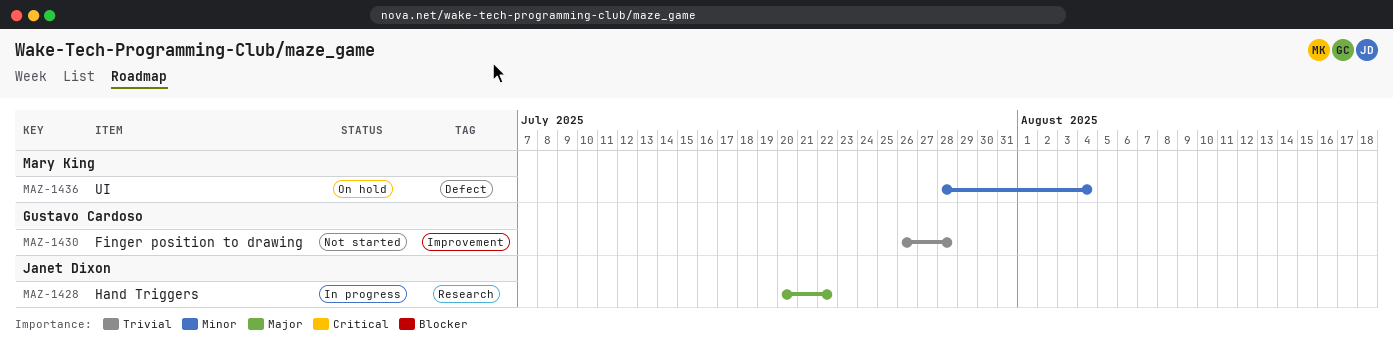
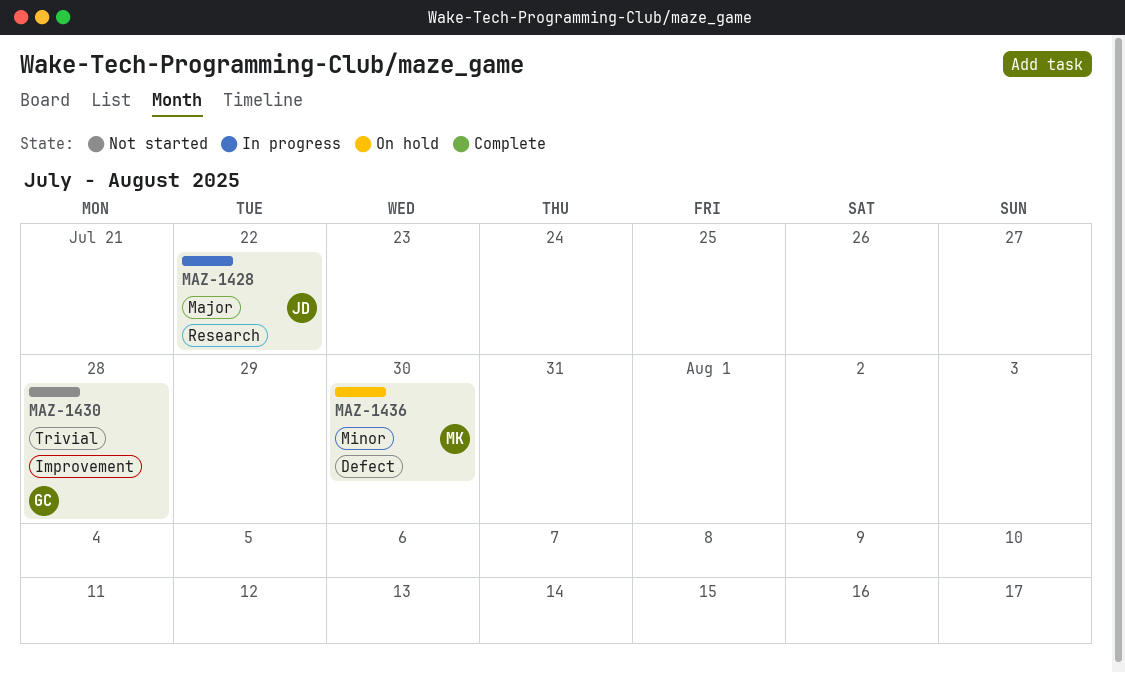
MAZ-1436, due: Aug 4 -> Jul 30

